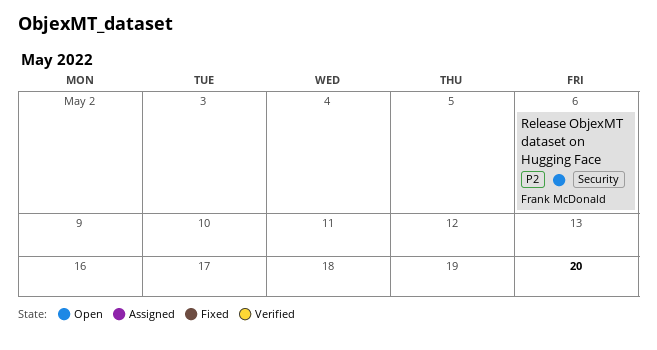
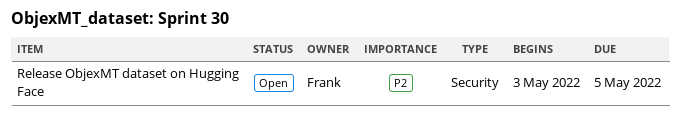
Release ObjexMT dataset on Hugging Face, due: May 6 -> May 5

